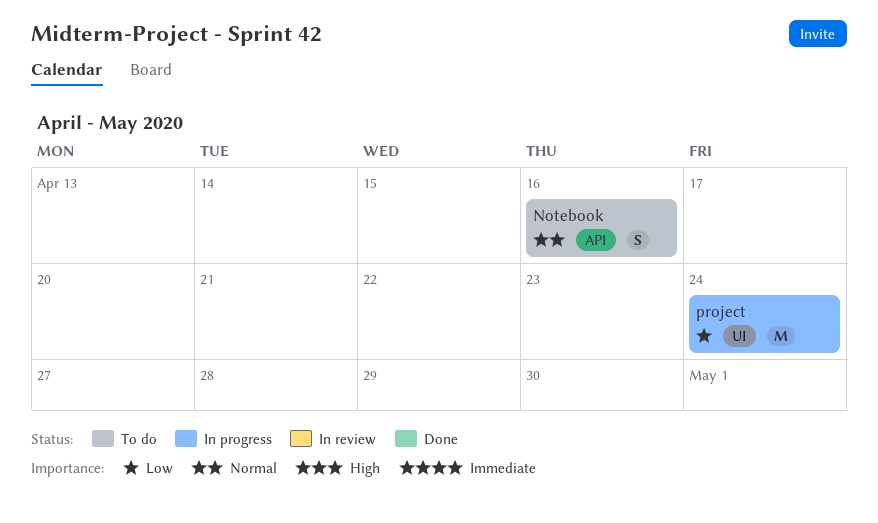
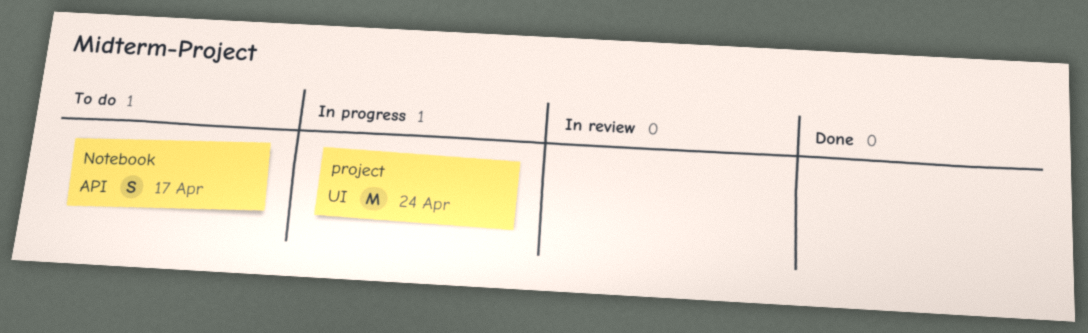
Notebook, due: Apr 16 -> Apr 17

